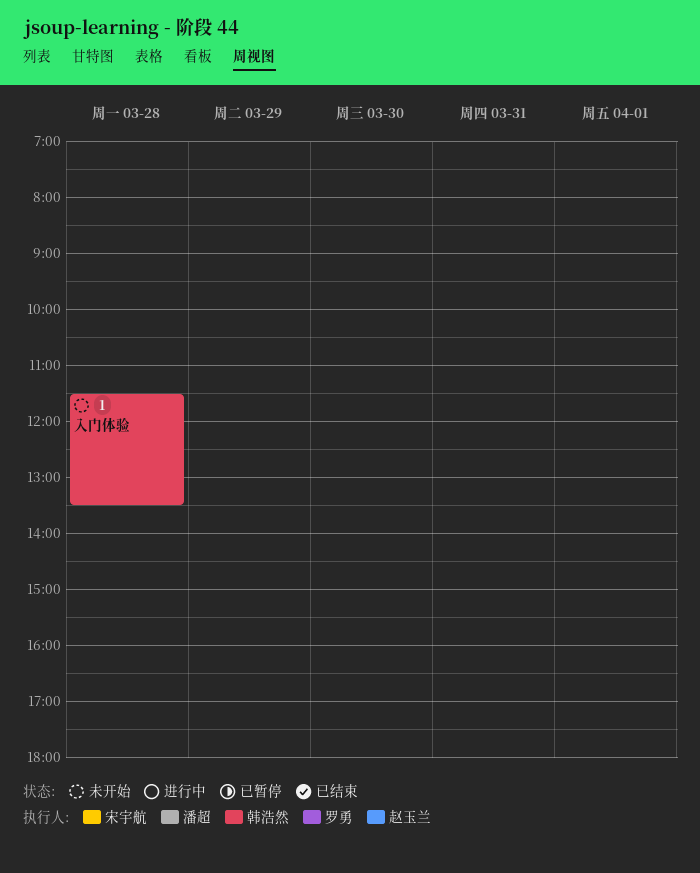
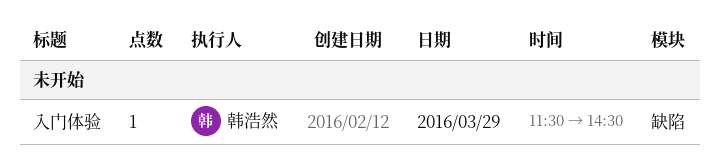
入门体验, day: Mar 28 -> Mar 29
入门体验, ends: 13:30 -> 14:30

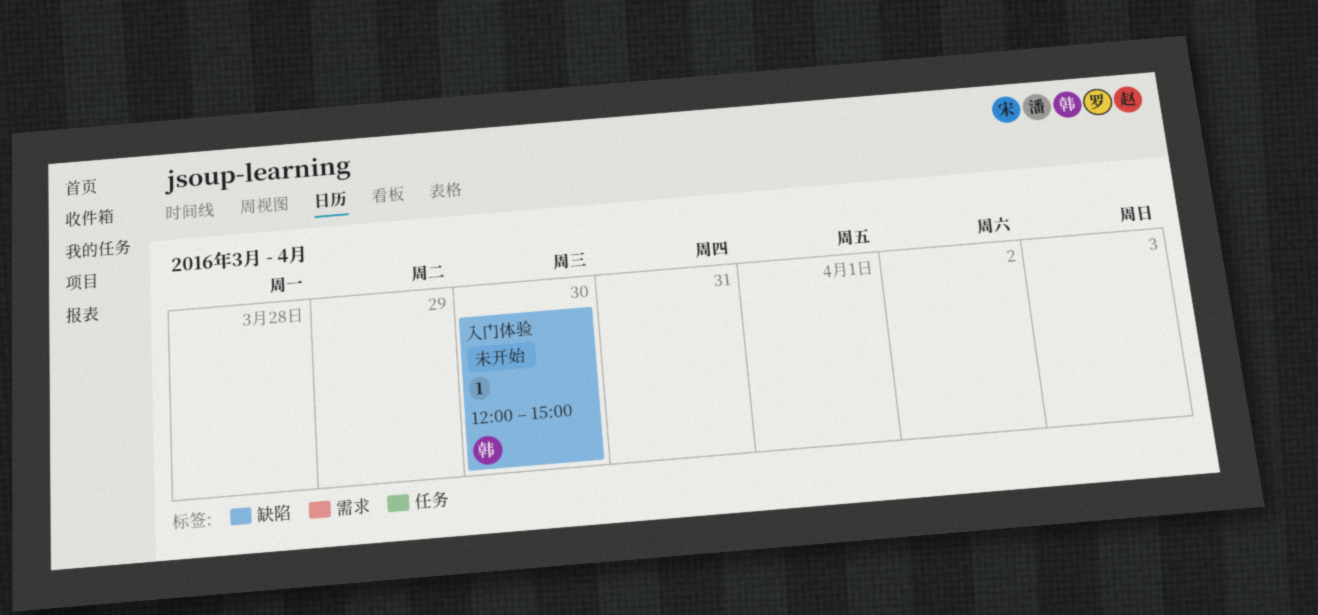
入门体验, day: Mar 29 -> Mar 30
入门体验, begins: 11:30 -> 12:00
入门体验, ends: 14:30 -> 15:00

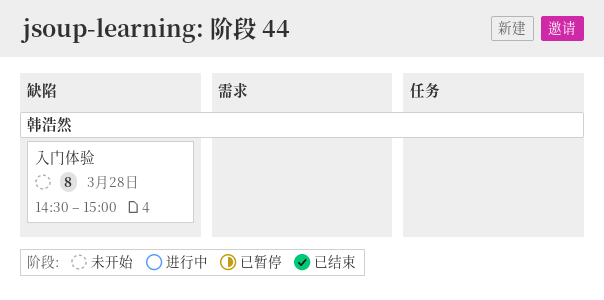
入门体验, estimate: 1 -> 8
入门体验, day: Mar 30 -> Mar 28
入门体验, begins: 12:00 -> 14:30

